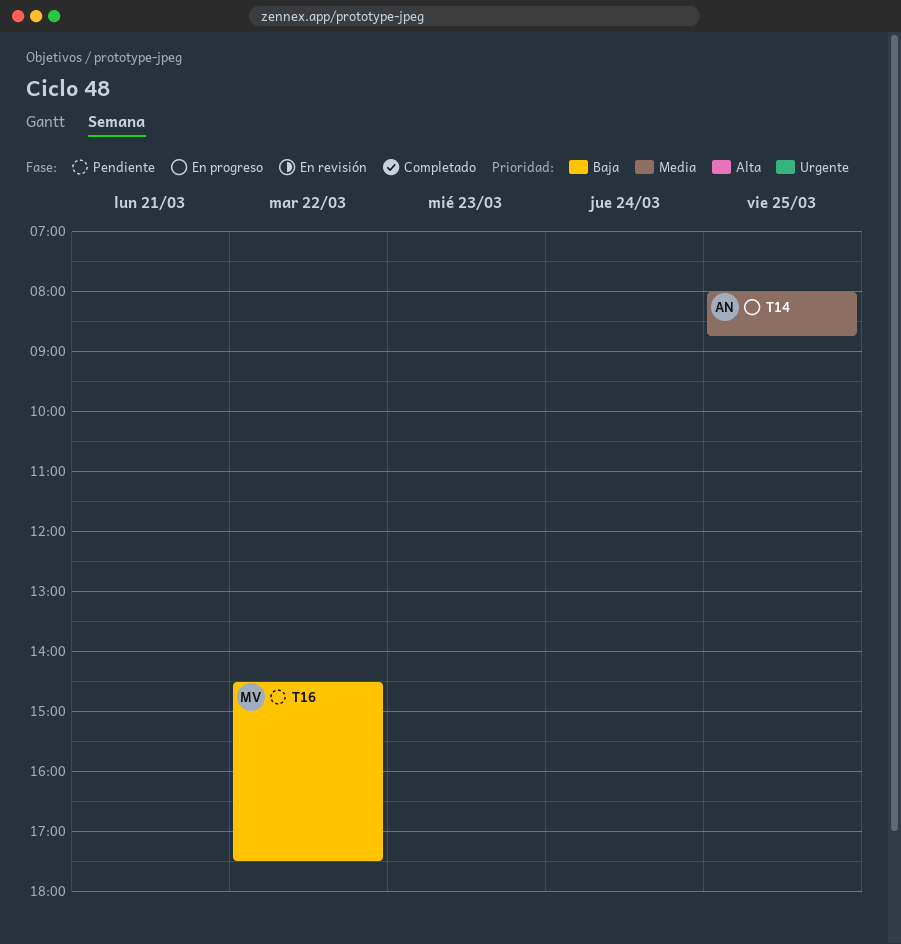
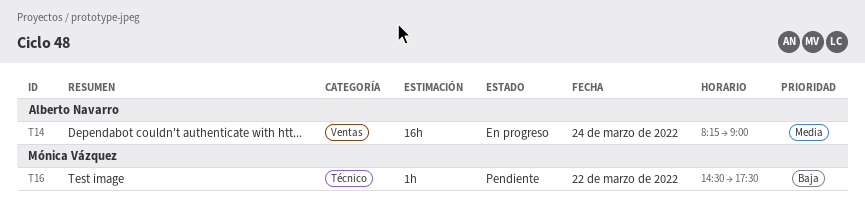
T14, day: Mar 25 -> Mar 24
T14, begins: 08:00 -> 08:15
T14, ends: 08:45 -> 09:00

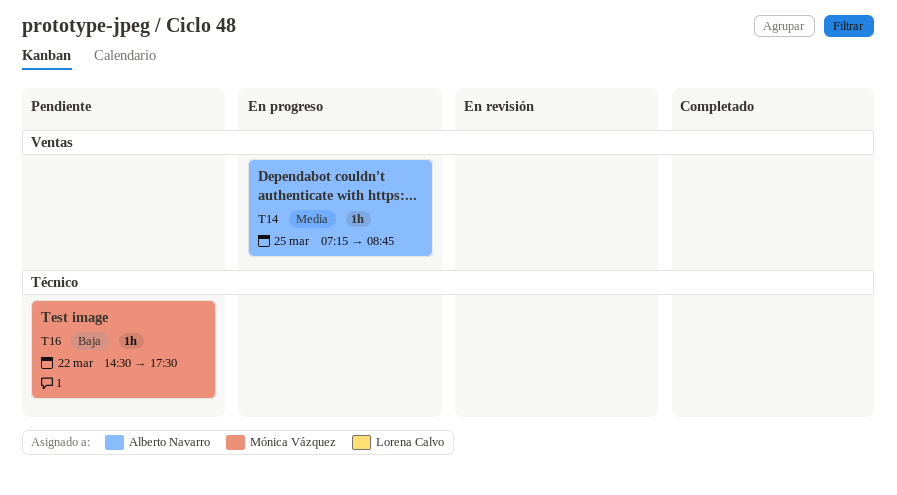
T14, estimate: 16h -> 1h
T14, day: Mar 24 -> Mar 25
T14, begins: 08:15 -> 07:15
T14, ends: 09:00 -> 08:45

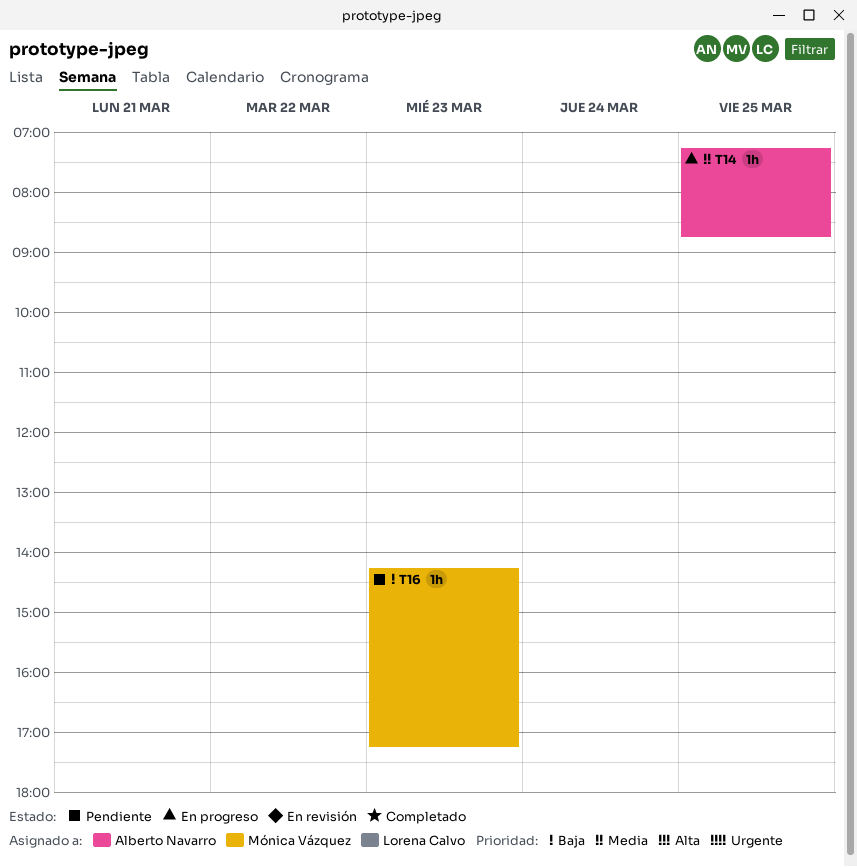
T16, day: Mar 22 -> Mar 23
T16, begins: 14:30 -> 14:15
T16, ends: 17:30 -> 17:15

